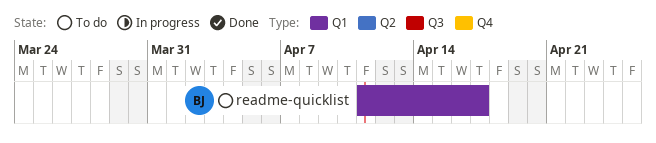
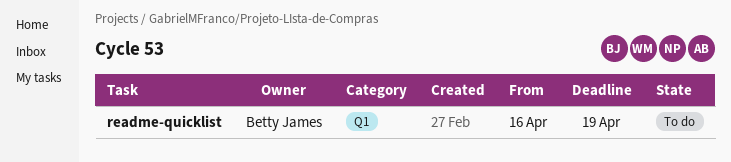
readme-quicklist, start: Apr 11 -> Apr 16
readme-quicklist, due: Apr 17 -> Apr 19

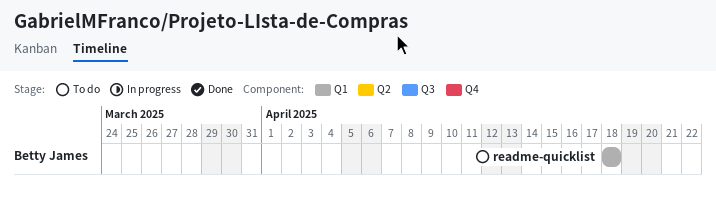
readme-quicklist, start: Apr 16 -> Apr 18
readme-quicklist, due: Apr 19 -> Apr 18

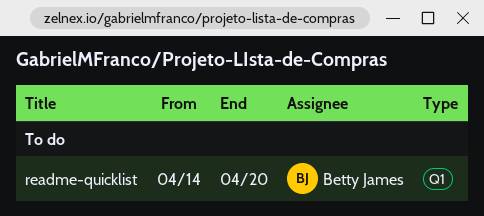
readme-quicklist, start: Apr 18 -> Apr 14
readme-quicklist, due: Apr 18 -> Apr 20

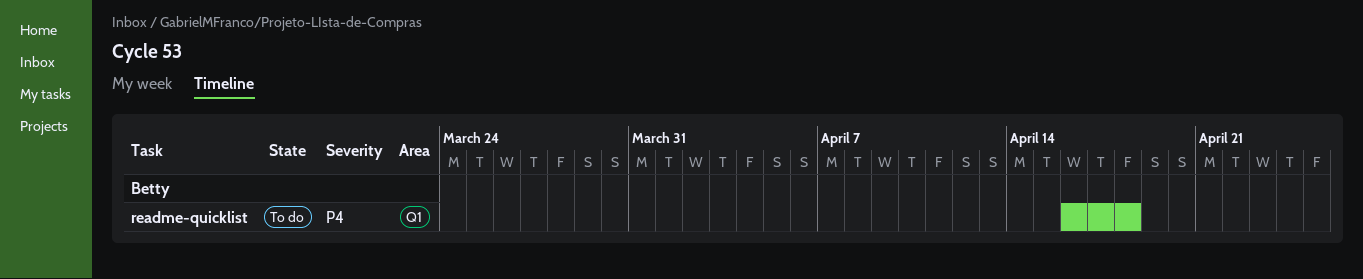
readme-quicklist, start: Apr 14 -> Apr 16
readme-quicklist, due: Apr 20 -> Apr 18

